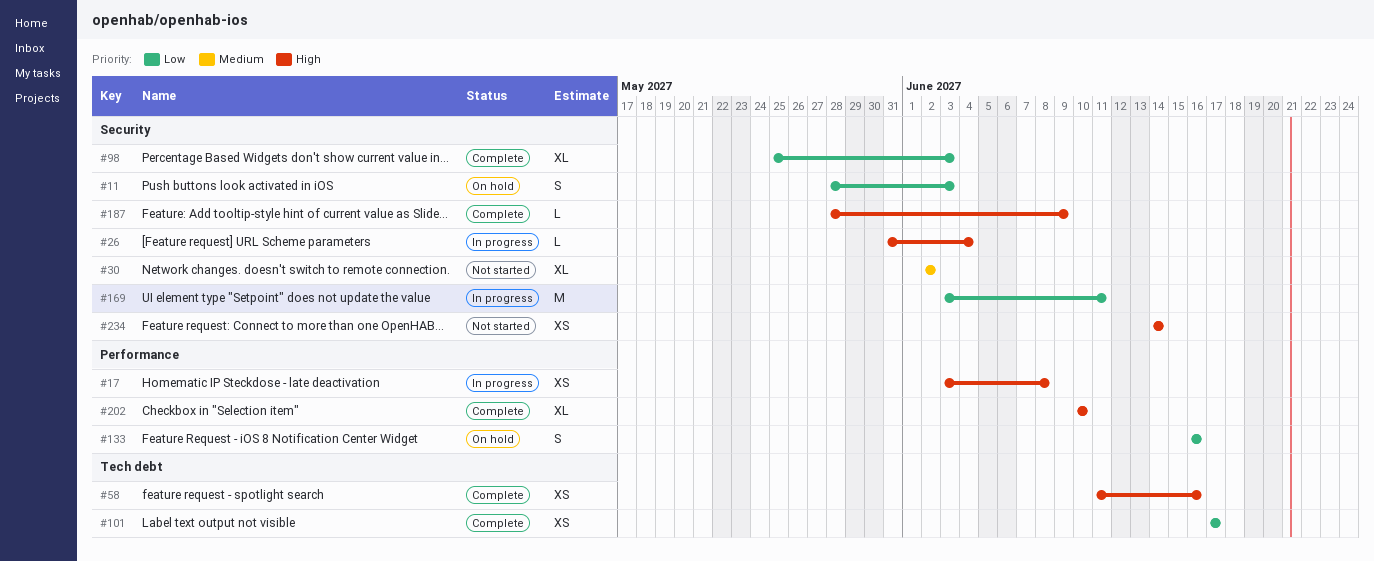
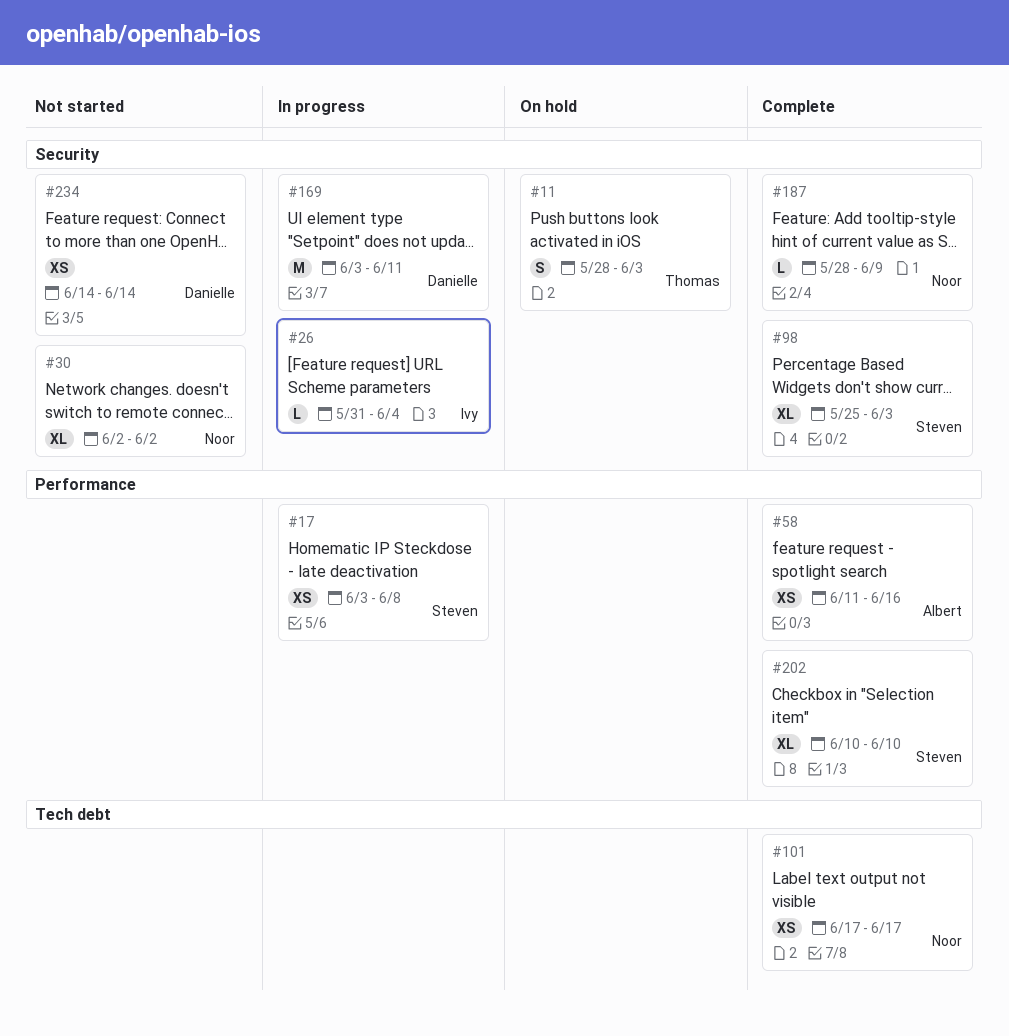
#58, label: Tech debt -> Performance
#133: present -> none

